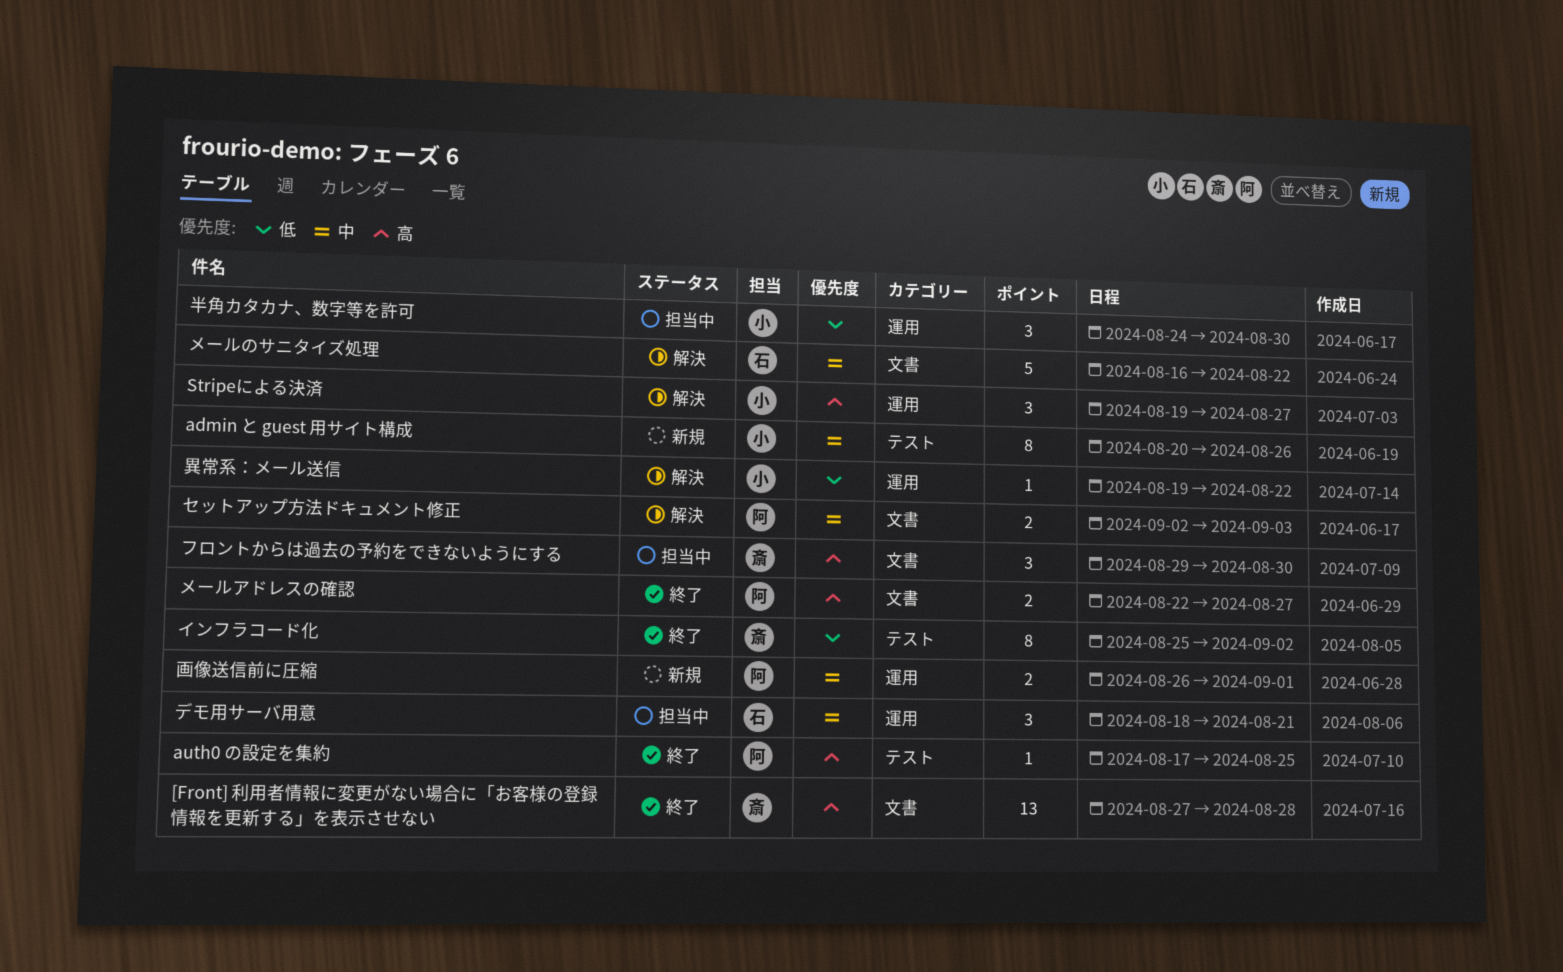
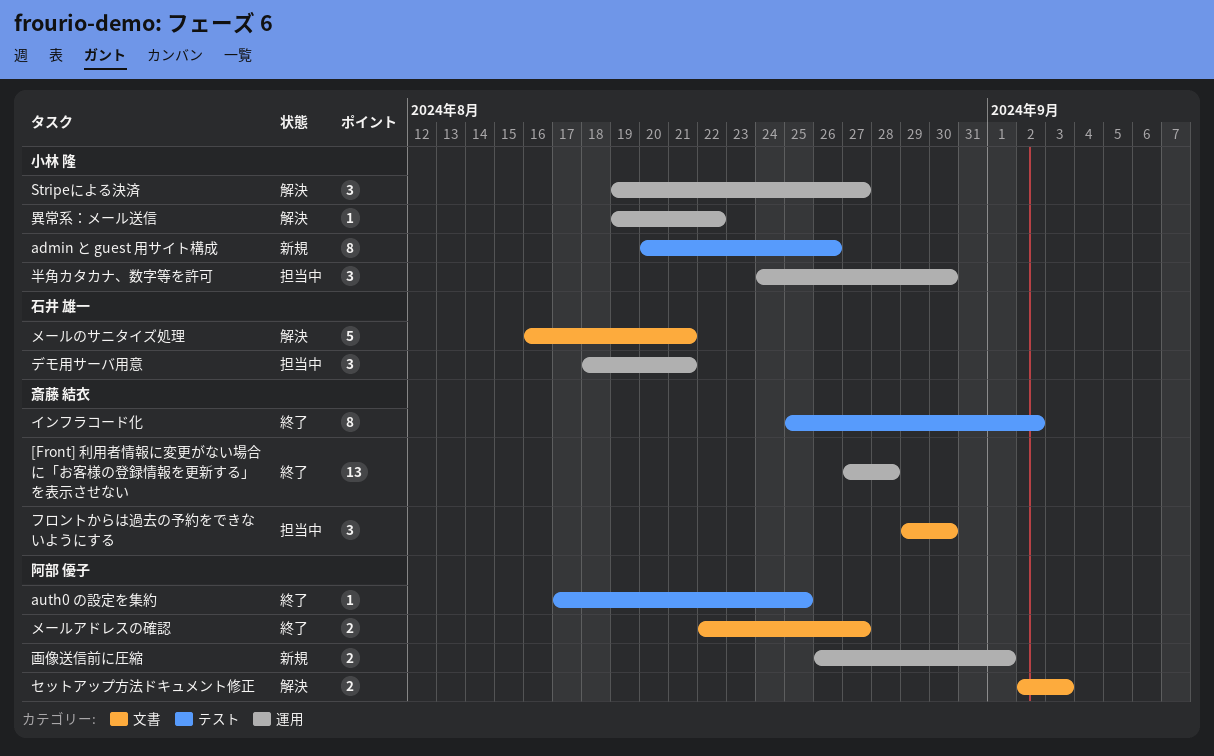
[Front] 利用者情報に変更がない場合に「お客様の登録情報を更新する」を表示させない, label: 文書 -> 運用
メールのサニタイズ処理, due: Aug 22 -> Aug 21

